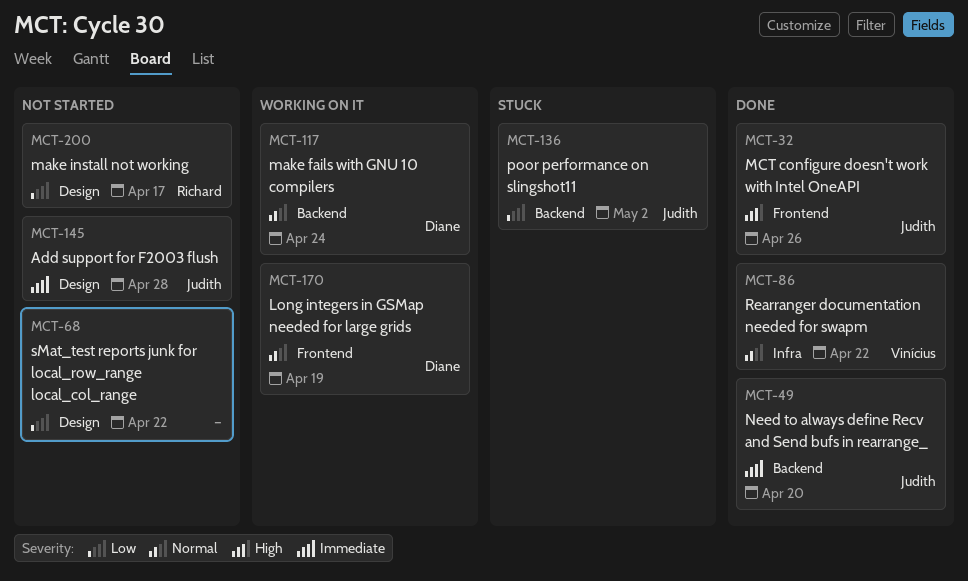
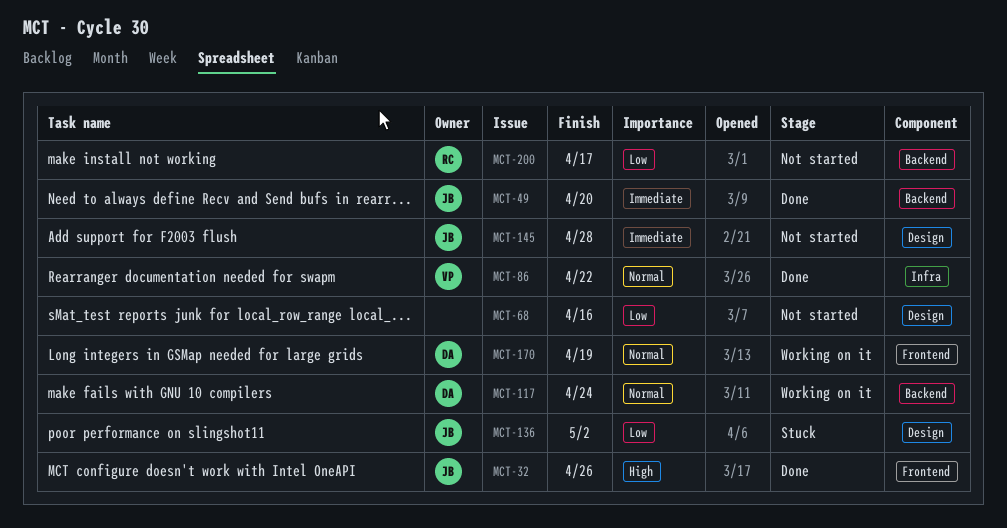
MCT-68, due: Apr 22 -> Apr 16
MCT-136, label: Backend -> Design
MCT-200, label: Design -> Backend

